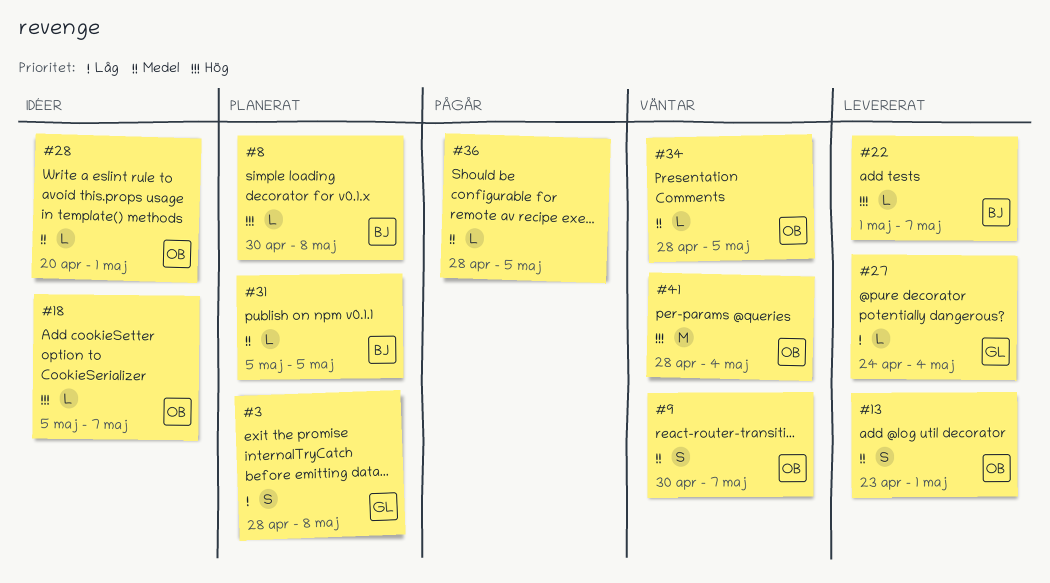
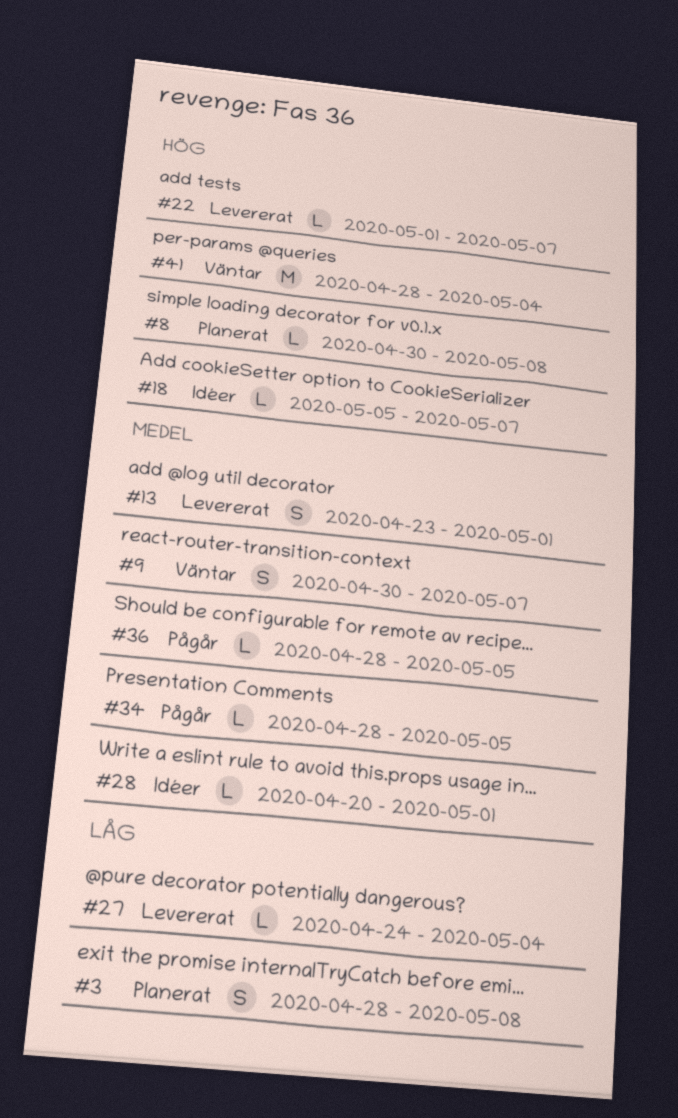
#31: present -> none
#34, status: Väntar -> Pågår

